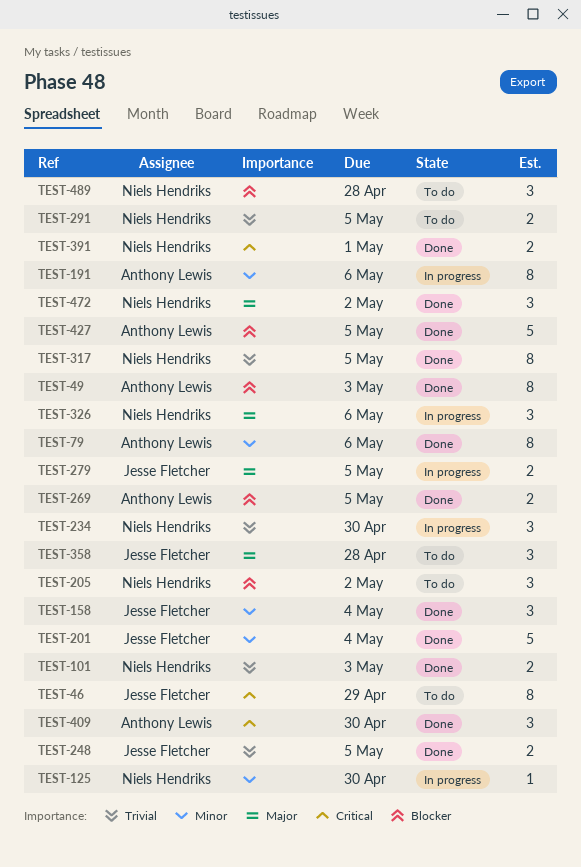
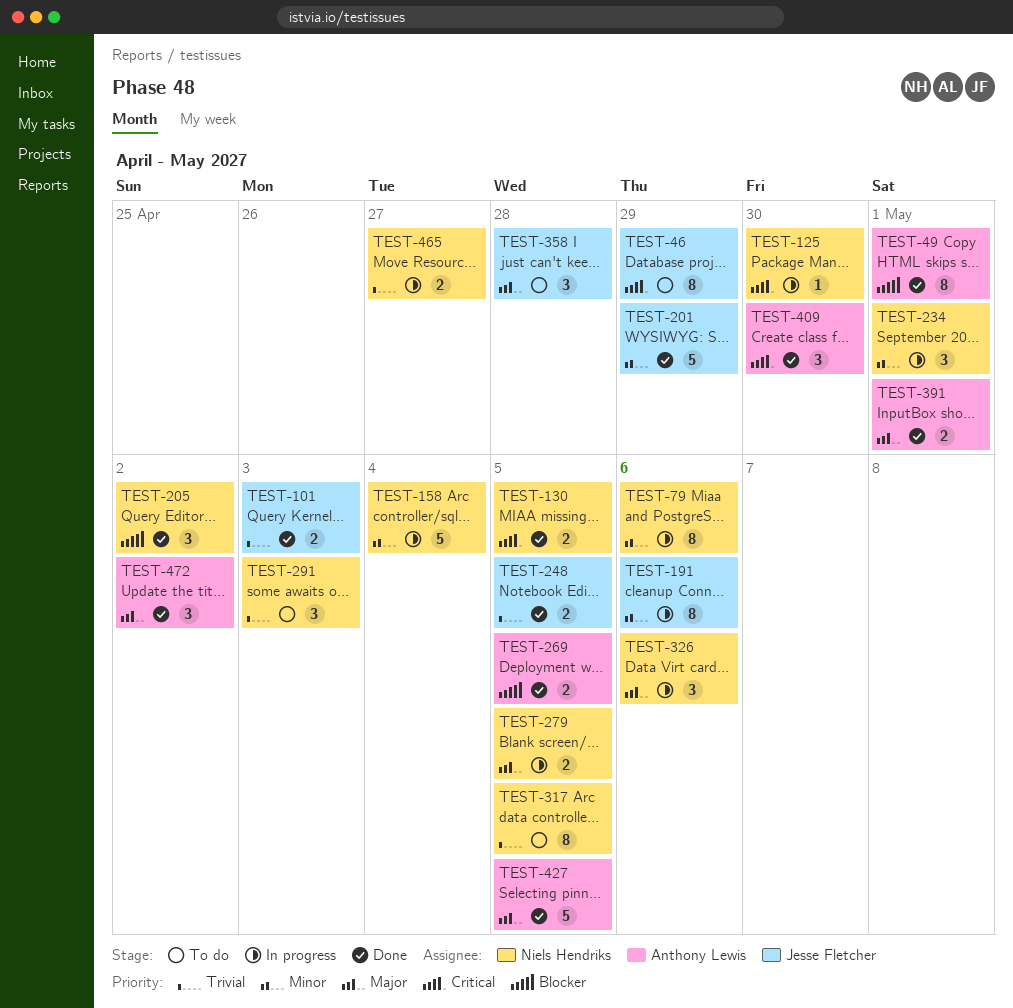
TEST-49, due: May 3 -> May 1
TEST-79, status: Done -> In progress
TEST-79, owner: Anthony Lewis -> Niels Hendriks
TEST-101, owner: Niels Hendriks -> Jesse Fletcher
TEST-125, priority: Minor -> Critical
TEST-130: none -> present
TEST-158, status: Done -> In progress
TEST-158, owner: Jesse Fletcher -> Niels Hendriks
TEST-158, estimate: 3 -> 5
TEST-191, owner: Anthony Lewis -> Jesse Fletcher
TEST-201, due: May 4 -> Apr 29
TEST-205, status: To do -> Done
TEST-234, priority: Trivial -> Minor
TEST-234, due: Apr 30 -> May 1
TEST-279, owner: Jesse Fletcher -> Niels Hendriks
TEST-291, estimate: 2 -> 3
TEST-291, due: May 5 -> May 3
TEST-317, status: Done -> To do
TEST-391, owner: Niels Hendriks -> Anthony Lewis
TEST-391, priority: Critical -> Major
TEST-427, priority: Blocker -> Major
TEST-465: none -> present
TEST-472, owner: Niels Hendriks -> Anthony Lewis
TEST-489: present -> none

